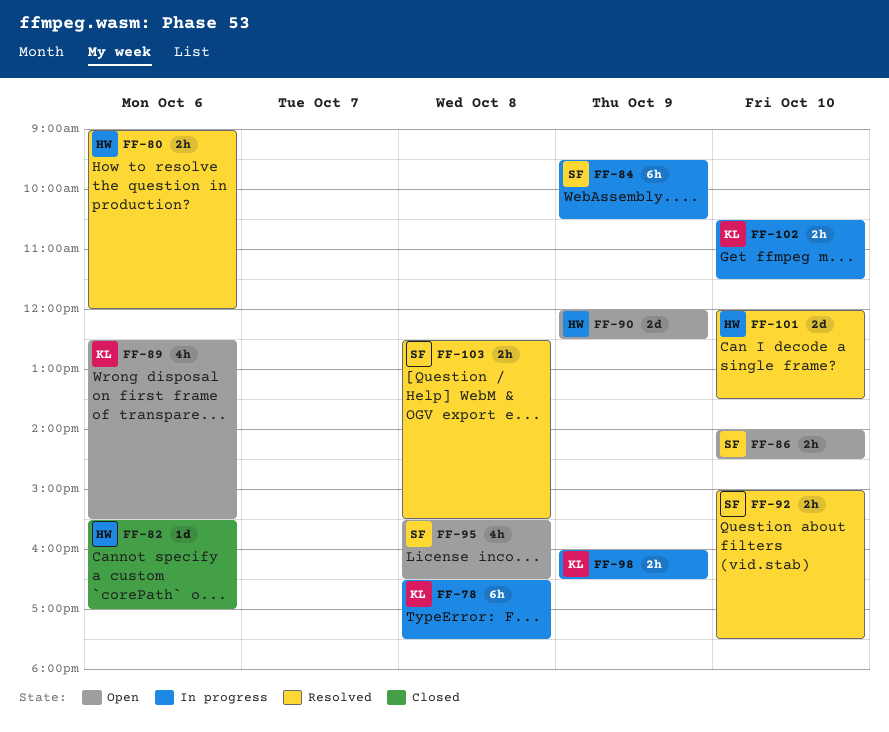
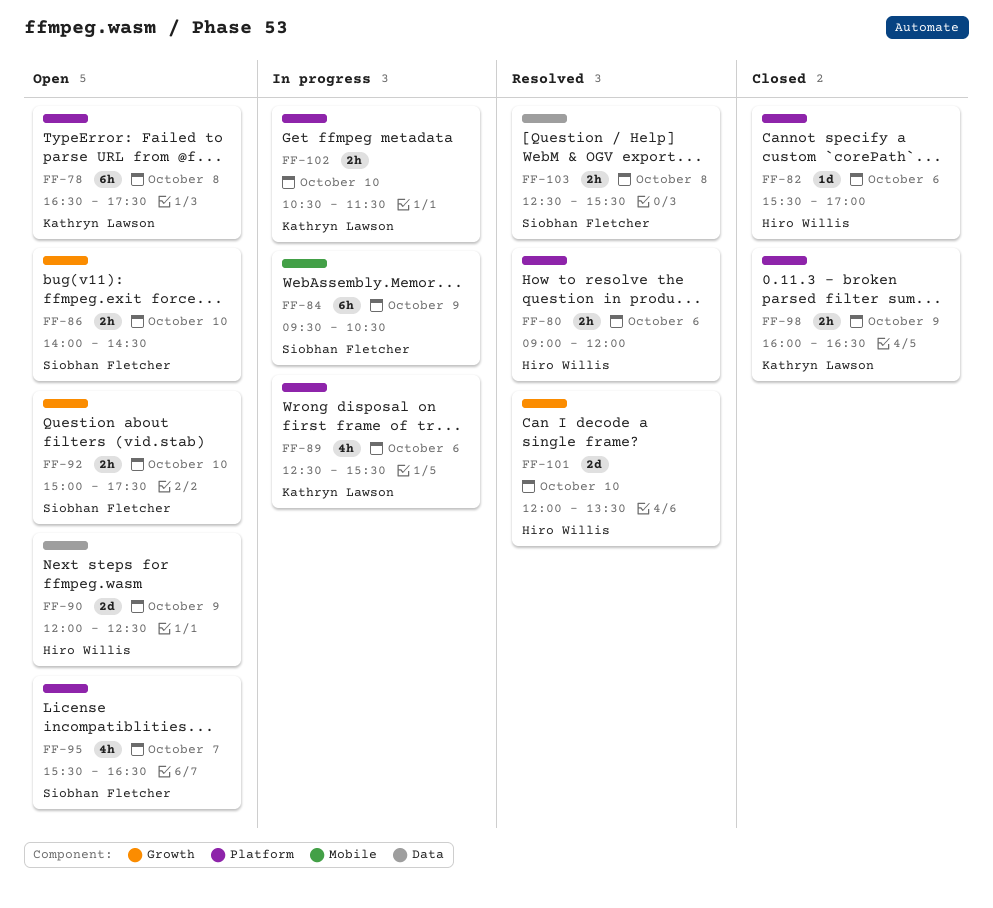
FF-78, status: In progress -> Open
FF-89, status: Open -> In progress
FF-92, status: Resolved -> Open
FF-95, day: Oct 8 -> Oct 7
FF-98, status: In progress -> Closed

